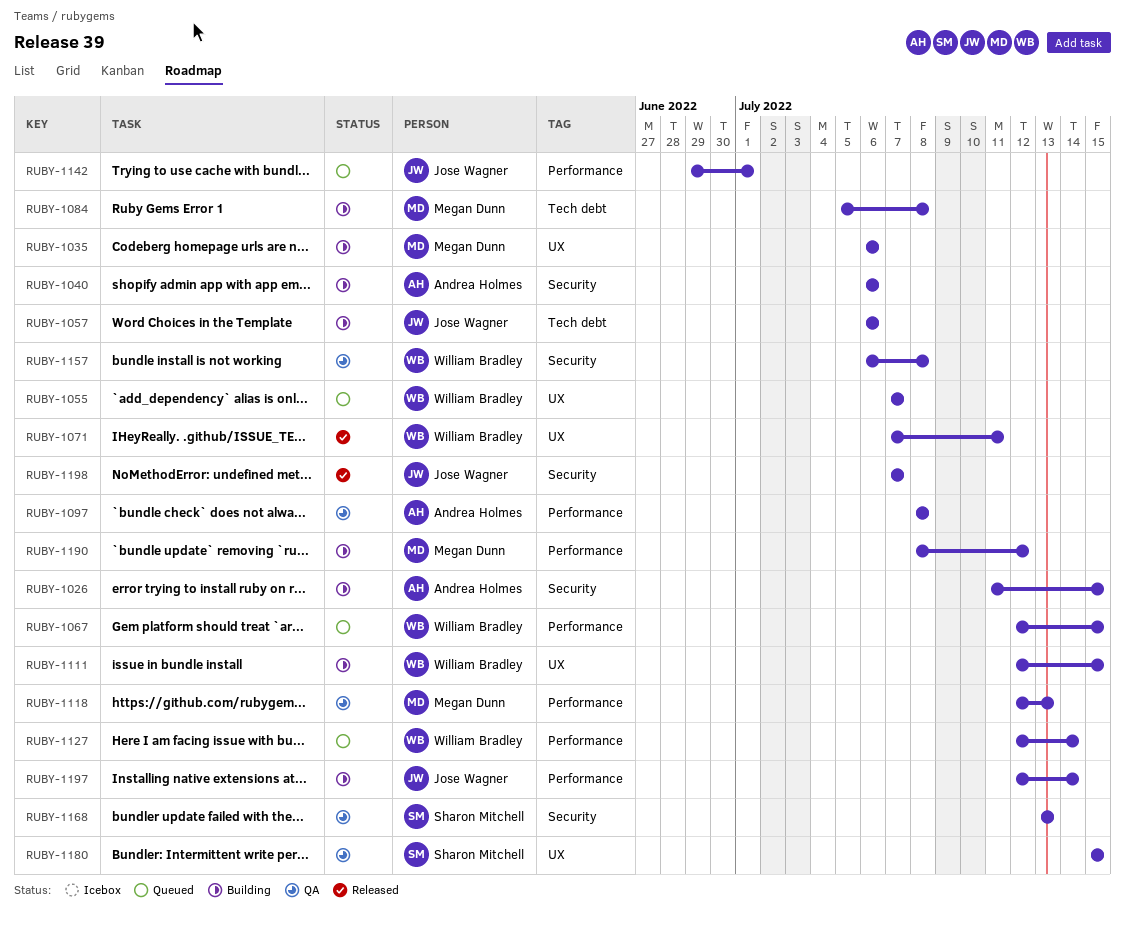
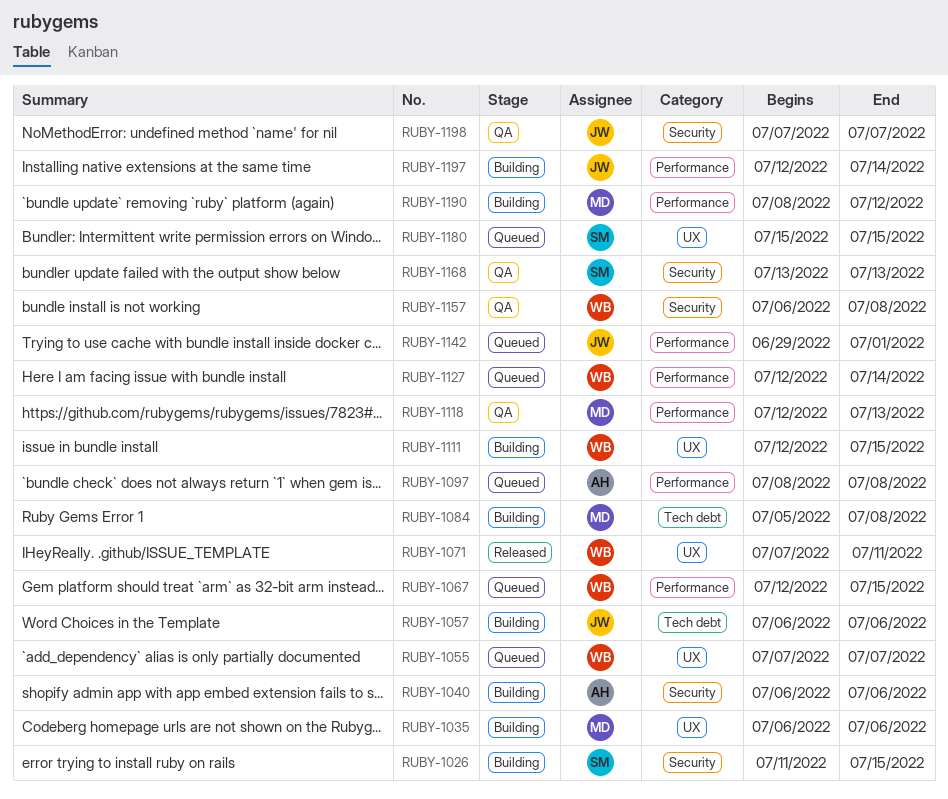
RUBY-1026, owner: Andrea Holmes -> Sharon Mitchell
RUBY-1097, status: QA -> Queued
RUBY-1180, status: QA -> Queued
RUBY-1198, status: Released -> QA

